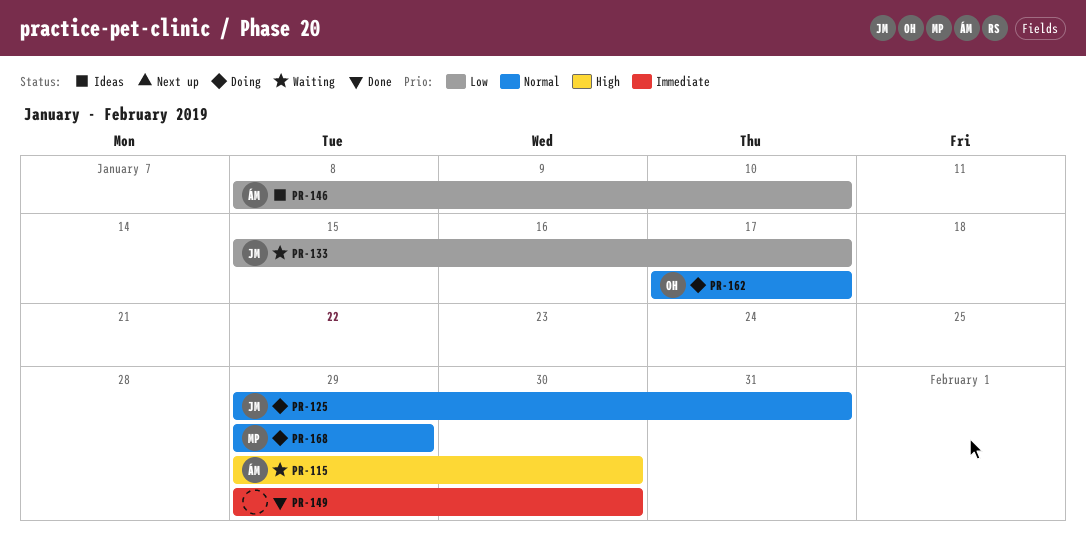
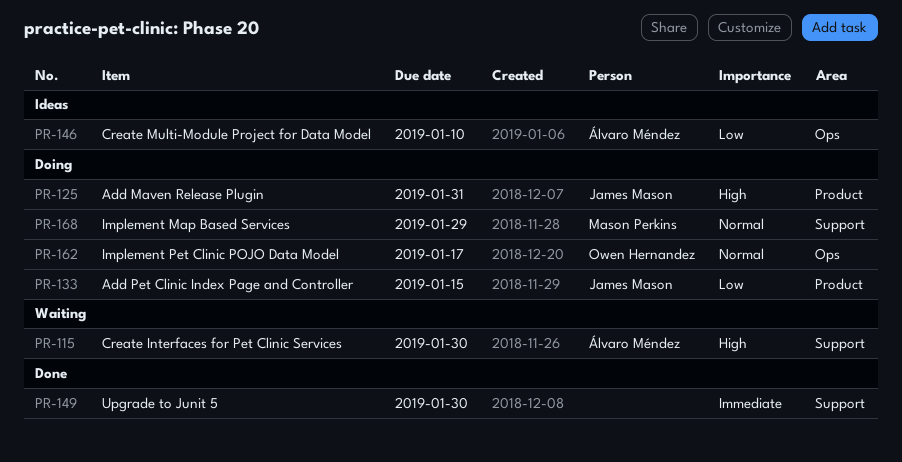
PR-125, priority: Normal -> High
PR-133, status: Waiting -> Doing
PR-133, due: Jan 17 -> Jan 15

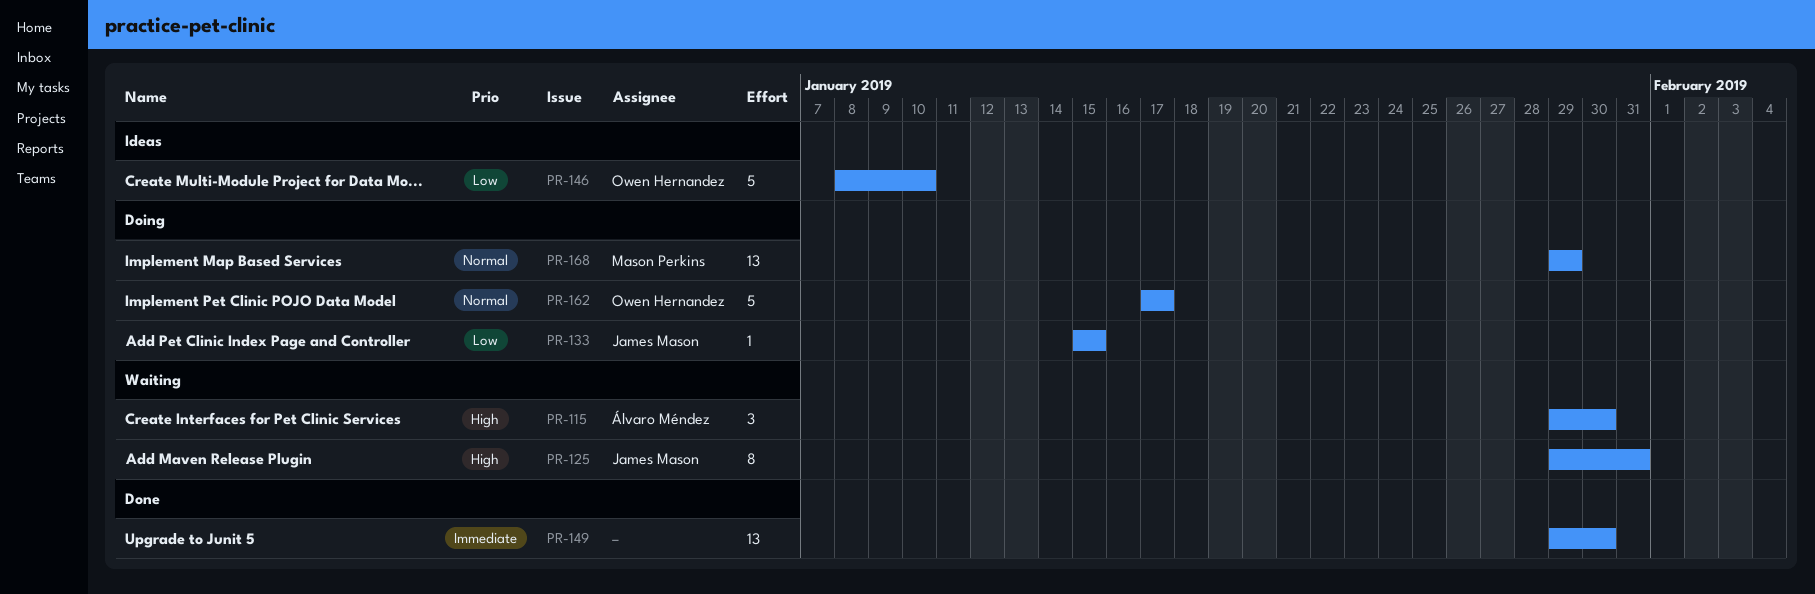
PR-125, status: Doing -> Waiting
PR-146, owner: Álvaro Méndez -> Owen Hernandez

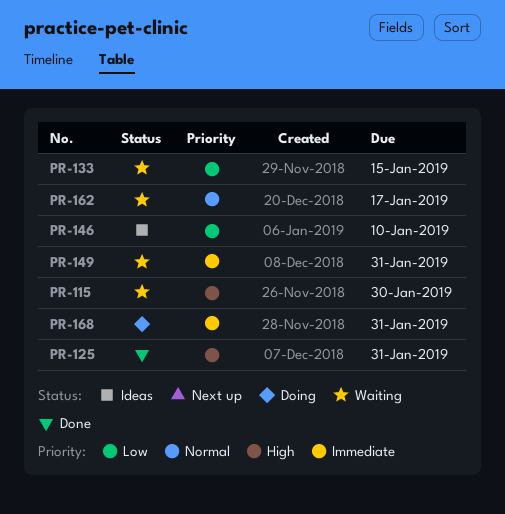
PR-125, status: Waiting -> Done
PR-133, status: Doing -> Waiting
PR-149, status: Done -> Waiting
PR-149, due: Jan 30 -> Jan 31
PR-162, status: Doing -> Waiting
PR-168, priority: Normal -> Immediate
PR-168, due: Jan 29 -> Jan 31

